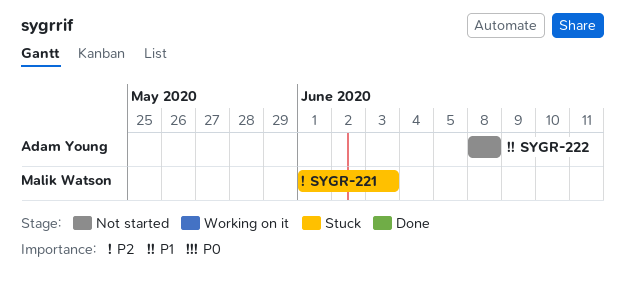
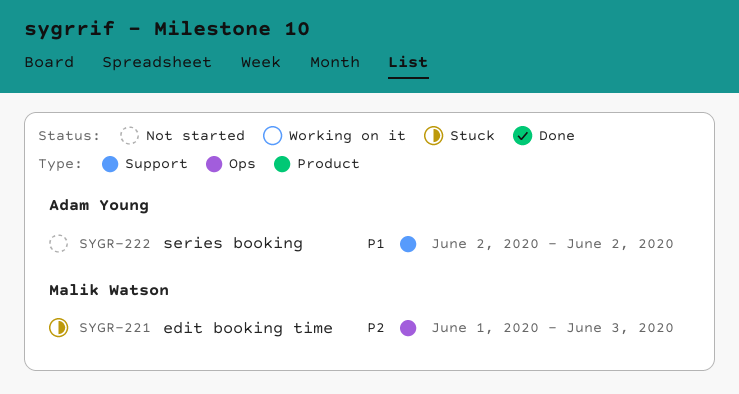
SYGR-222, start: Jun 8 -> Jun 2
SYGR-222, due: Jun 8 -> Jun 2

